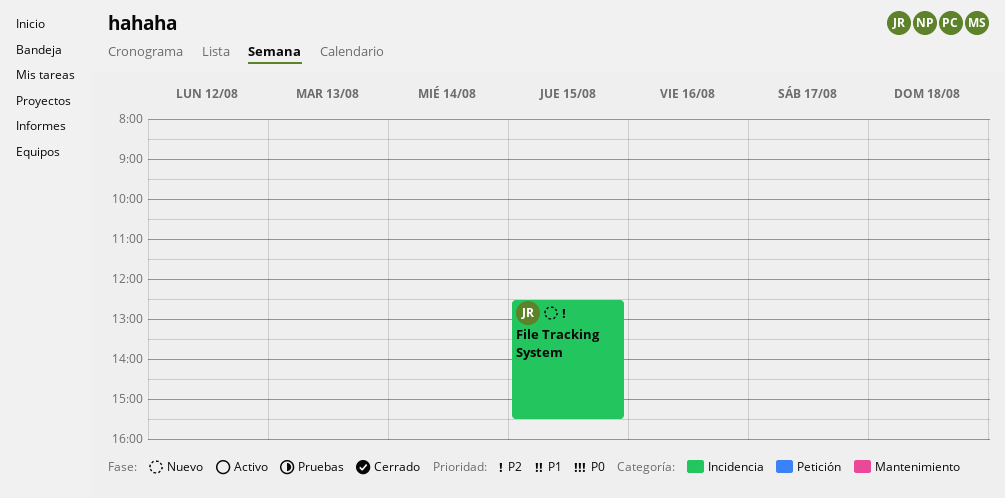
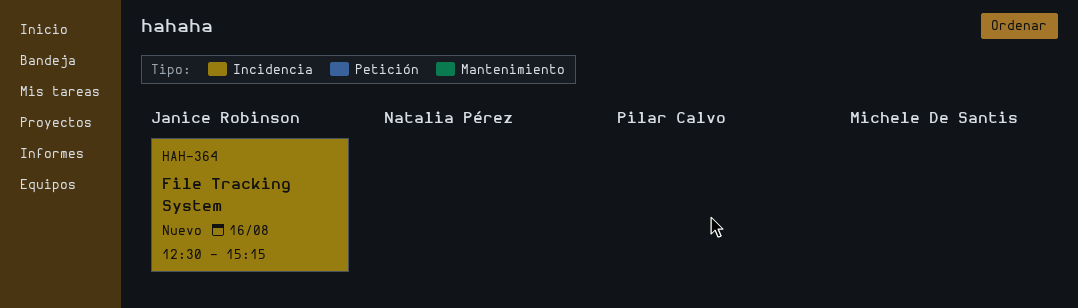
File Tracking System, day: Aug 15 -> Aug 16
File Tracking System, ends: 15:30 -> 15:15

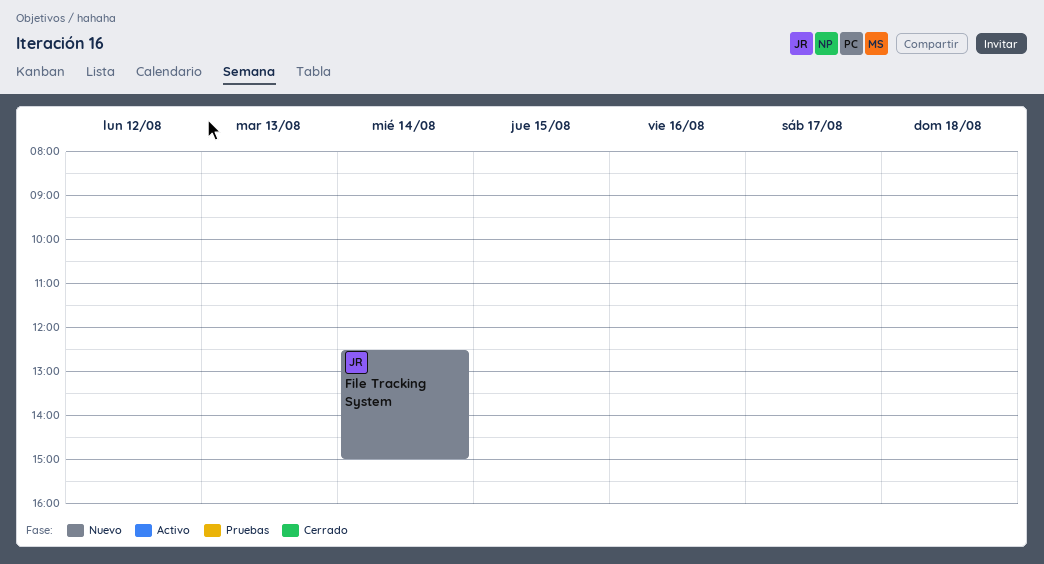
File Tracking System, day: Aug 16 -> Aug 14
File Tracking System, ends: 15:15 -> 15:00

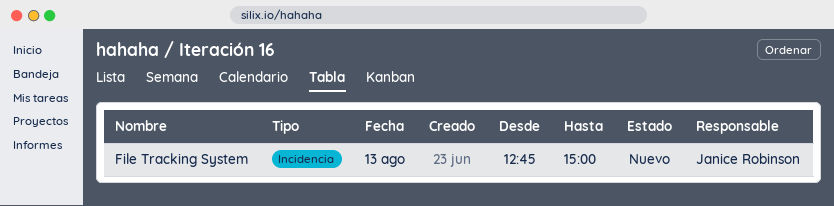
File Tracking System, day: Aug 14 -> Aug 13
File Tracking System, begins: 12:30 -> 12:45

